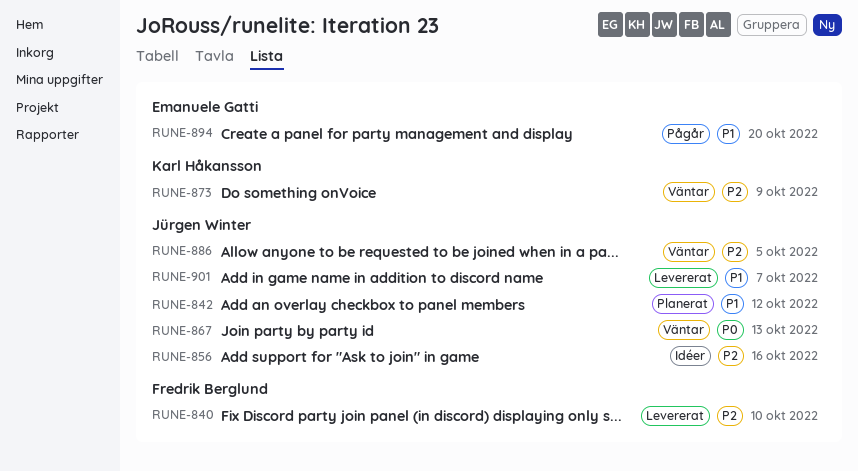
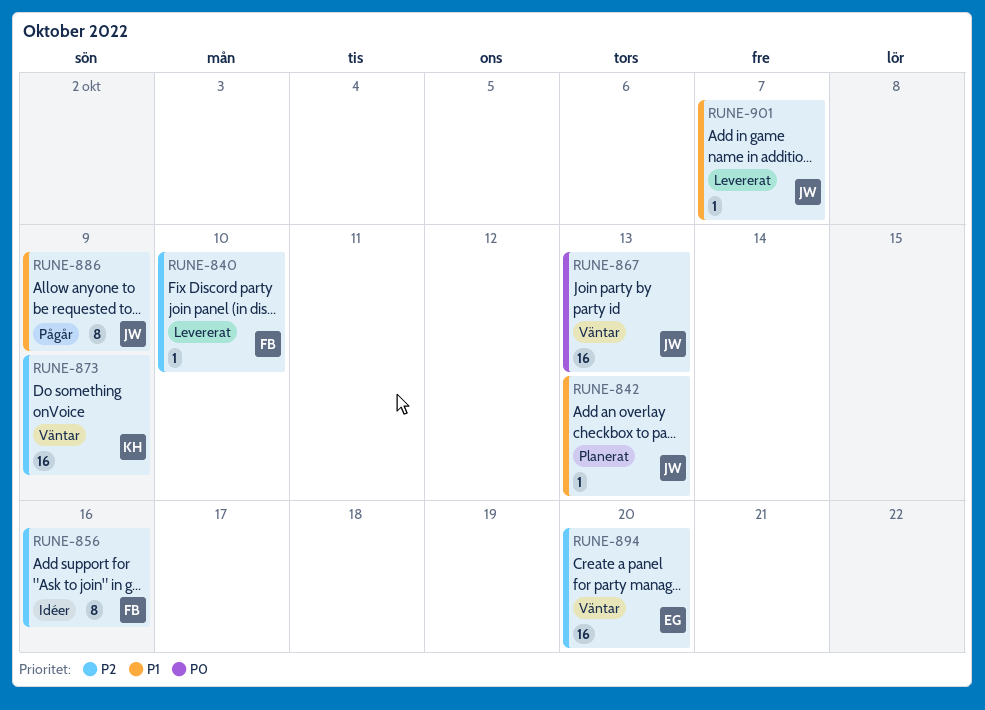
RUNE-842, due: Oct 12 -> Oct 13
RUNE-856, owner: Jürgen Winter -> Fredrik Berglund
RUNE-886, status: Väntar -> Pågår
RUNE-886, priority: P2 -> P1
RUNE-886, due: Oct 5 -> Oct 9
RUNE-894, status: Pågår -> Väntar
RUNE-894, priority: P1 -> P2

